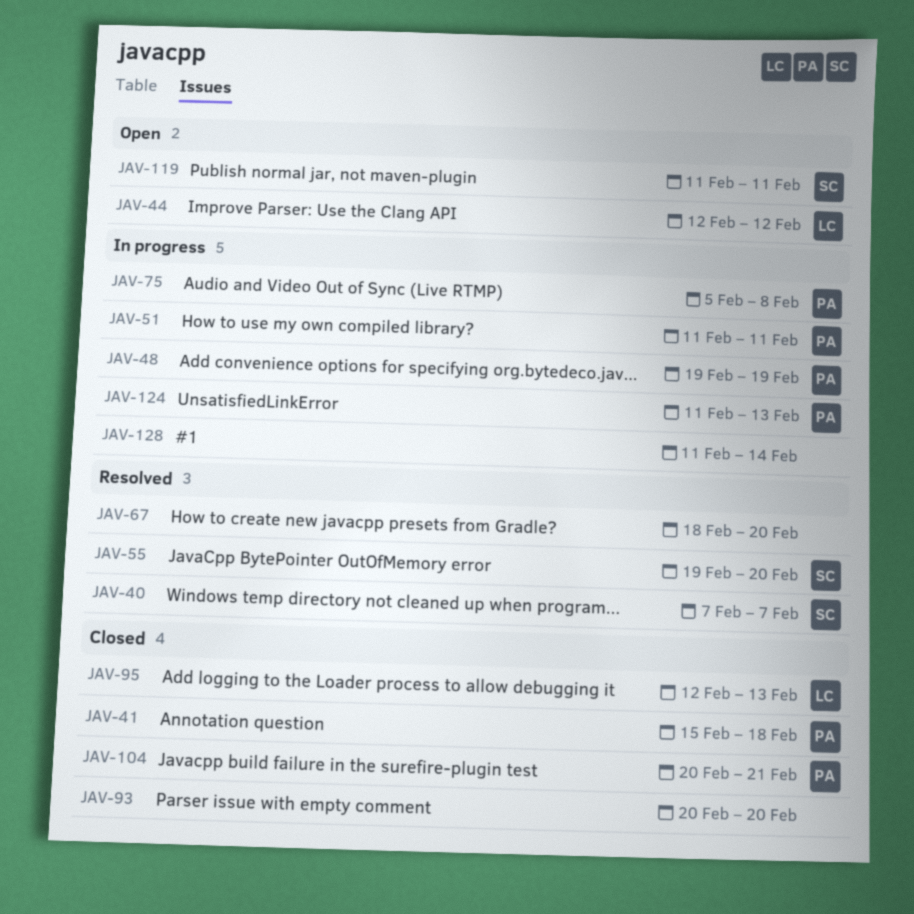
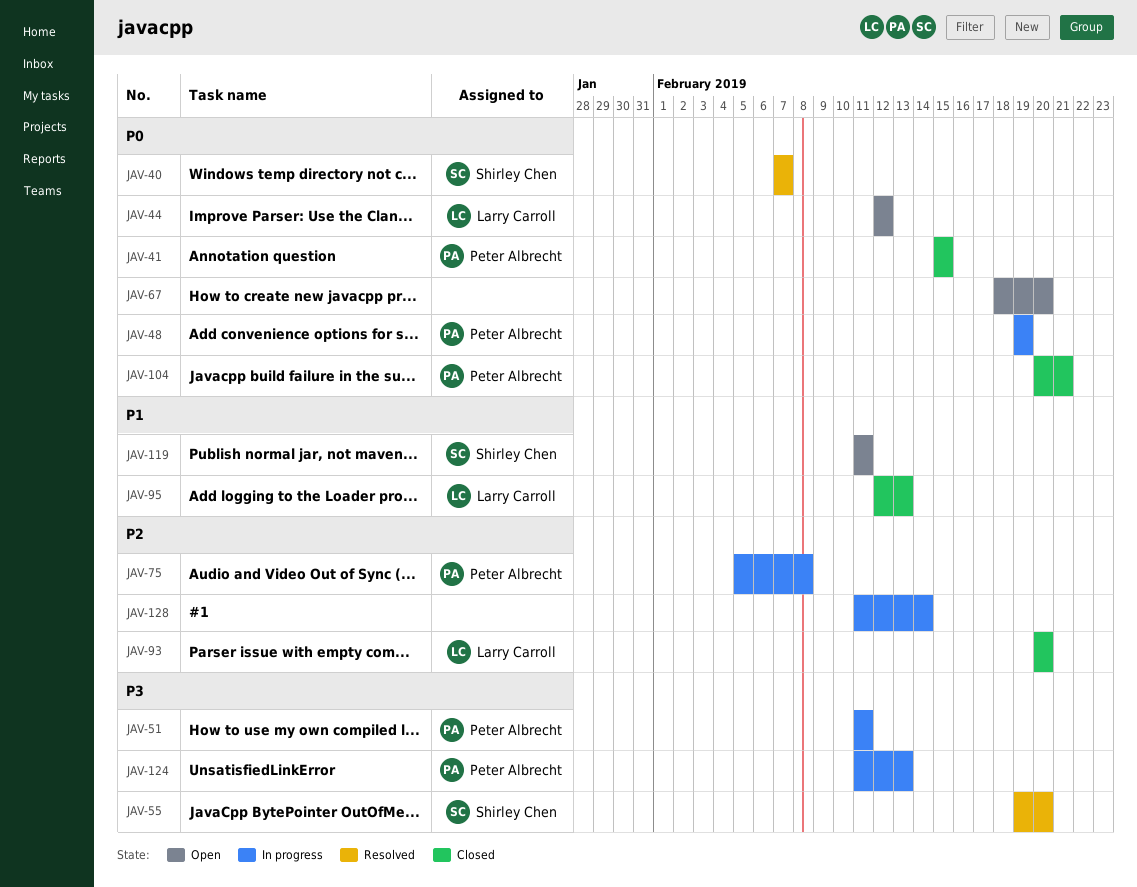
JAV-41, due: Feb 18 -> Feb 15
JAV-67, status: Resolved -> Open
JAV-93, owner: none -> Larry Carroll

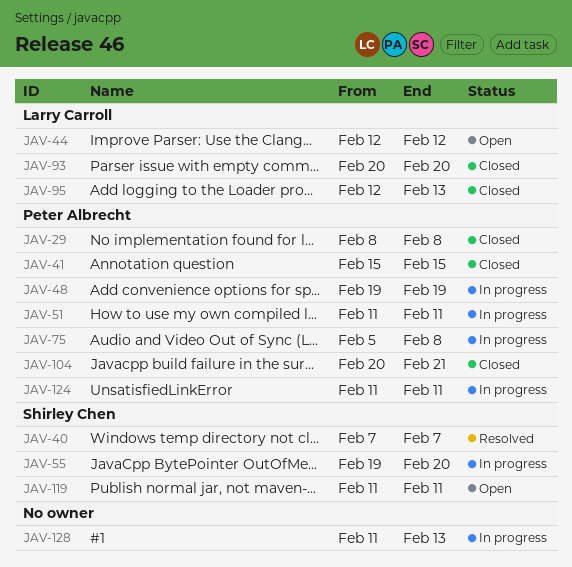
JAV-29: none -> present
JAV-55, status: Resolved -> In progress
JAV-67: present -> none
JAV-124, due: Feb 13 -> Feb 11
JAV-128, due: Feb 14 -> Feb 13

